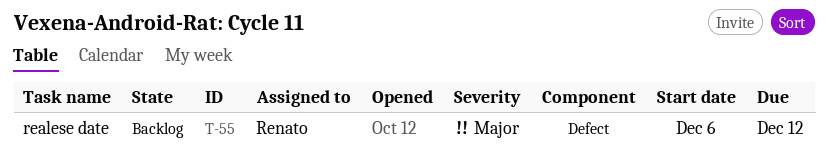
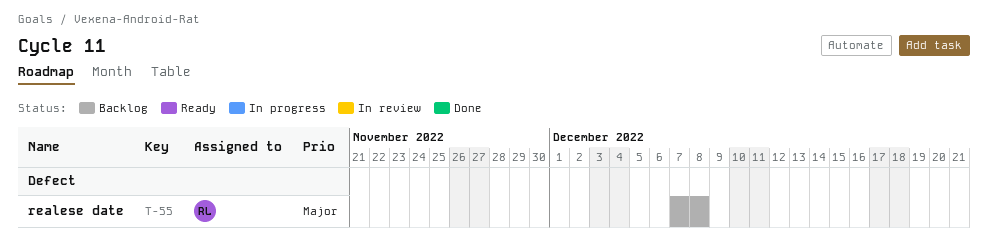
T-55, start: Dec 6 -> Dec 7
T-55, due: Dec 12 -> Dec 8

